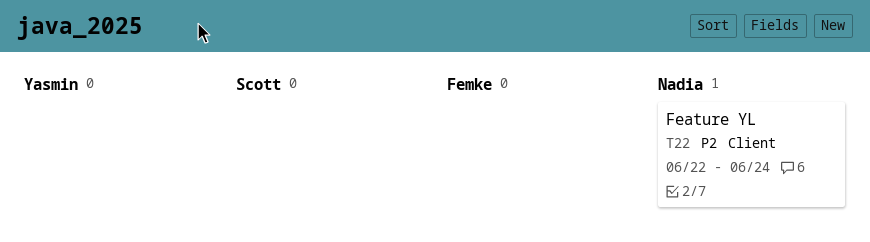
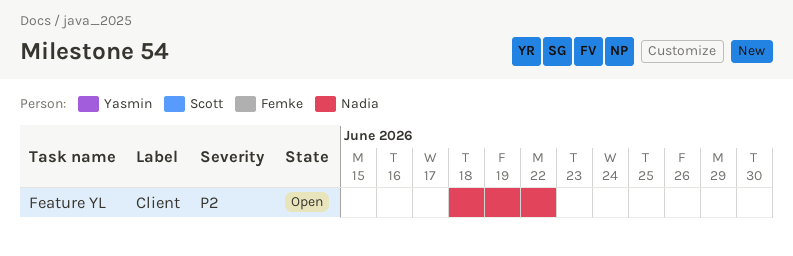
Feature YL, start: Jun 22 -> Jun 18
Feature YL, due: Jun 24 -> Jun 22

